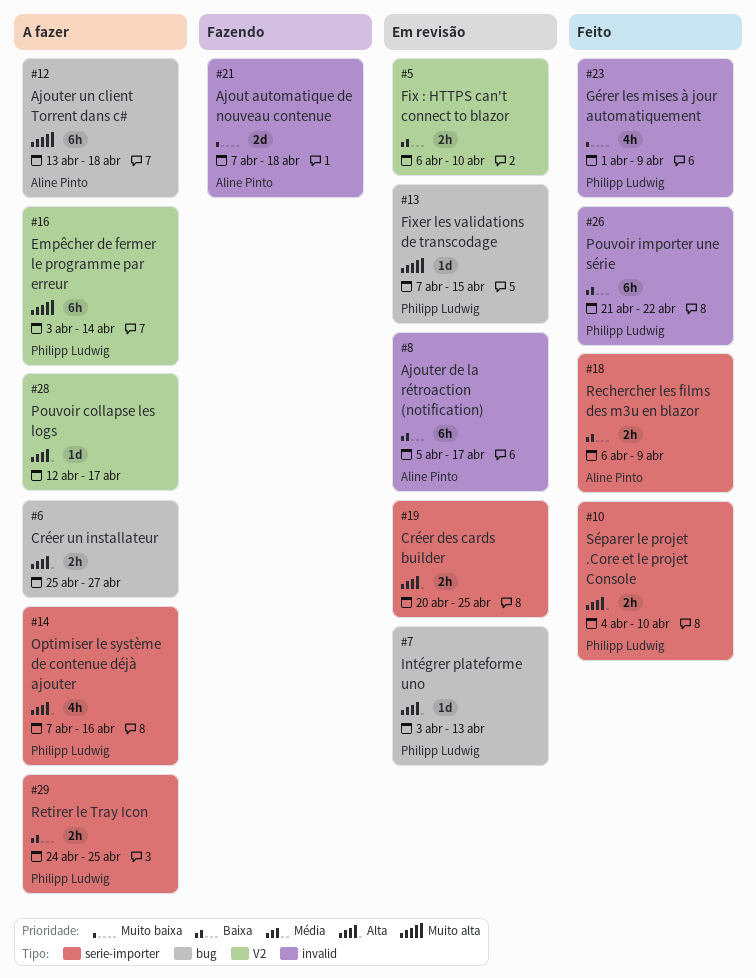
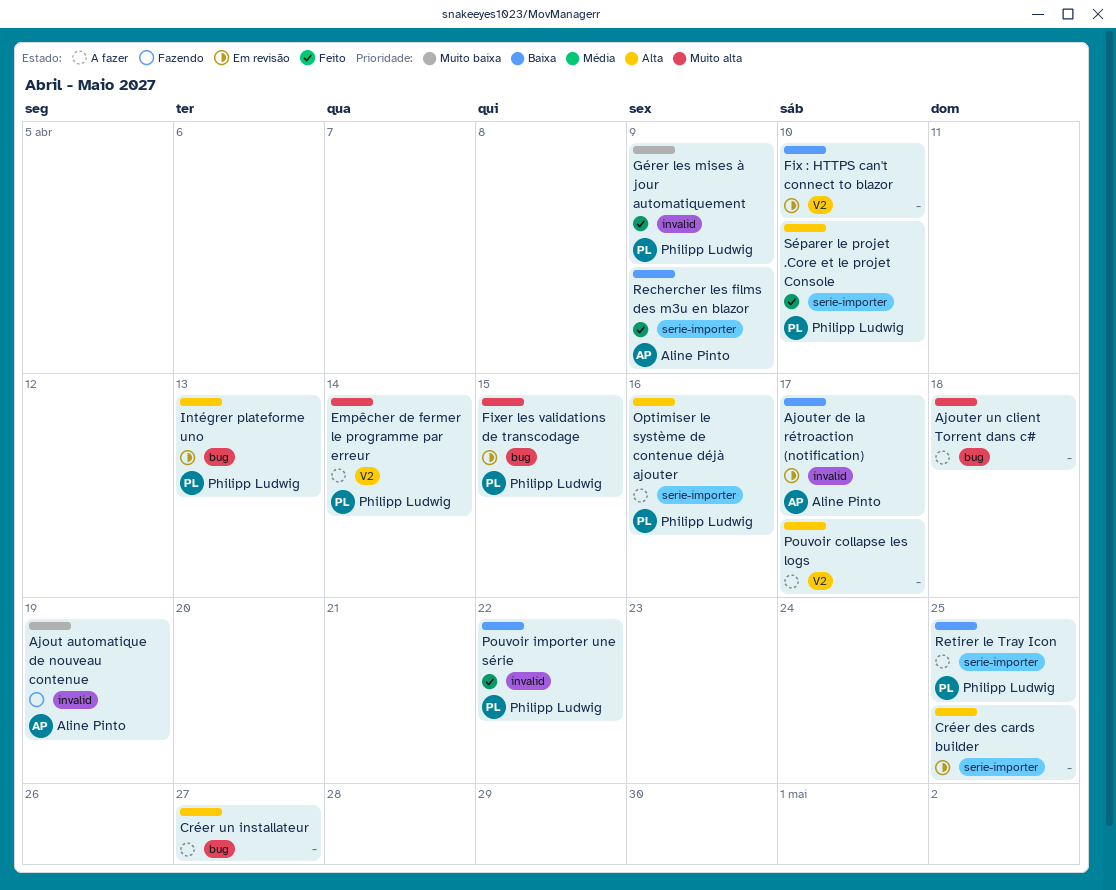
Ajout automatique de nouveau contenue, due: Apr 18 -> Apr 19
Ajouter un client Torrent dans c#, owner: Aline Pinto -> none

